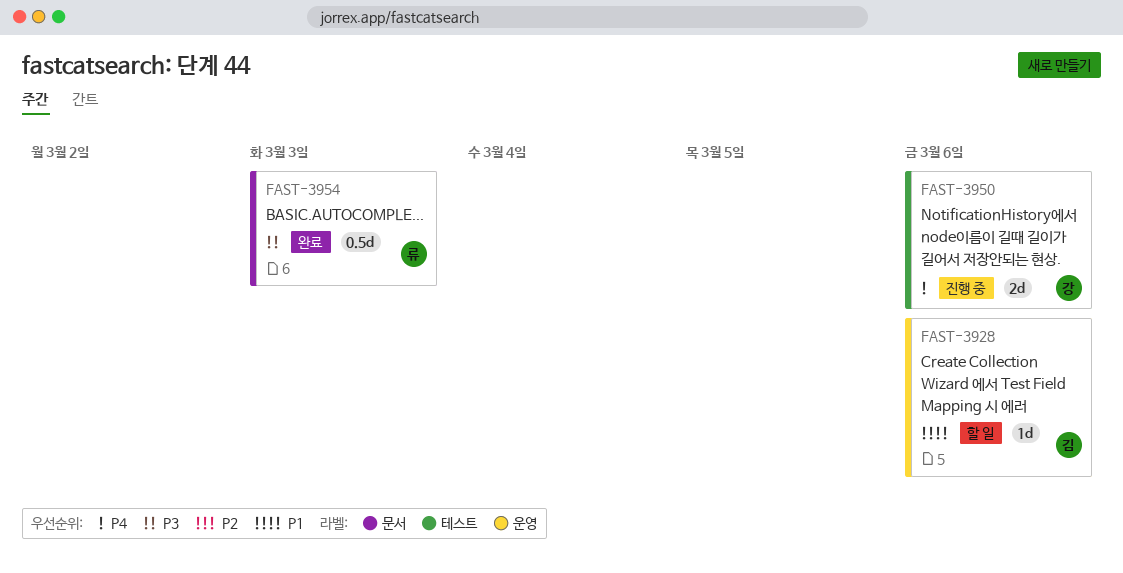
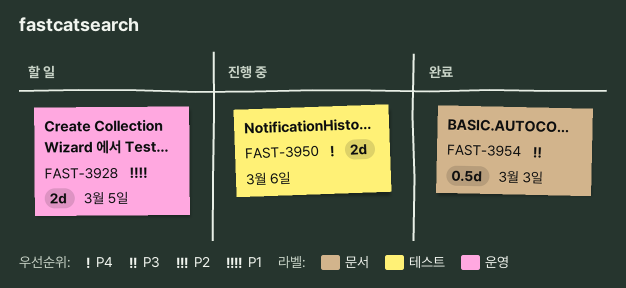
FAST-3928, estimate: 1d -> 2d
FAST-3928, due: Mar 6 -> Mar 5

